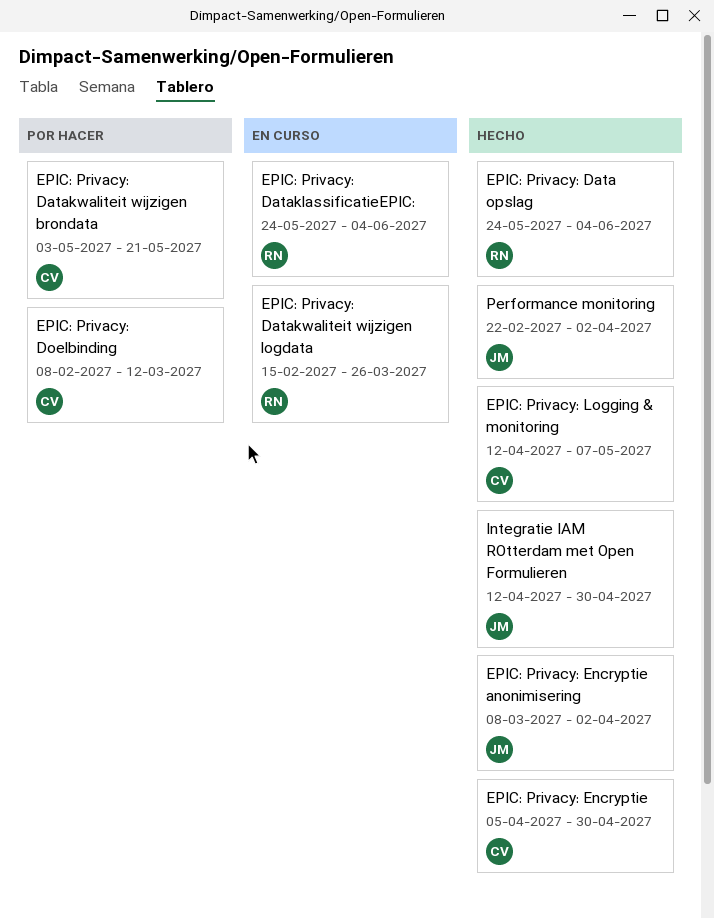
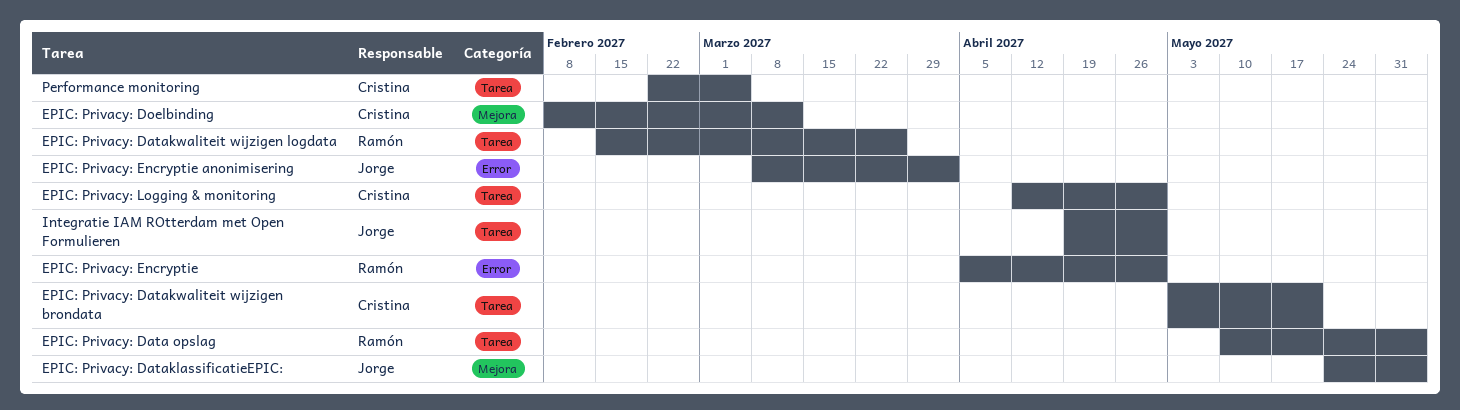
EPIC: Privacy: Data opslag, start: May 24 -> May 10
EPIC: Privacy: DataklassificatieEPIC:, owner: Ramón -> Jorge
EPIC: Privacy: Encryptie, owner: Cristina -> Ramón
EPIC: Privacy: Logging & monitoring, due: May 7 -> Apr 30
Integratie IAM ROtterdam met Open Formulieren, start: Apr 12 -> Apr 19
Performance monitoring, owner: Jorge -> Cristina
Performance monitoring, due: Apr 2 -> Mar 5

